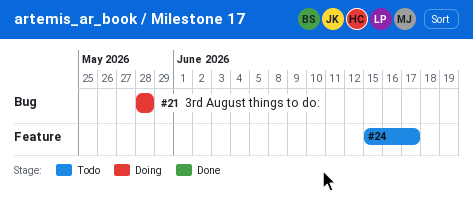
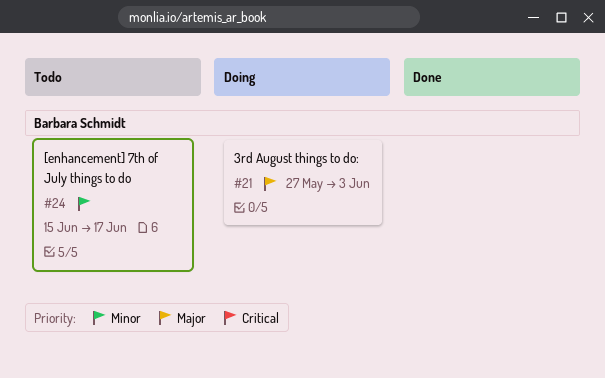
#21, start: May 28 -> May 27
#21, due: May 28 -> Jun 3

